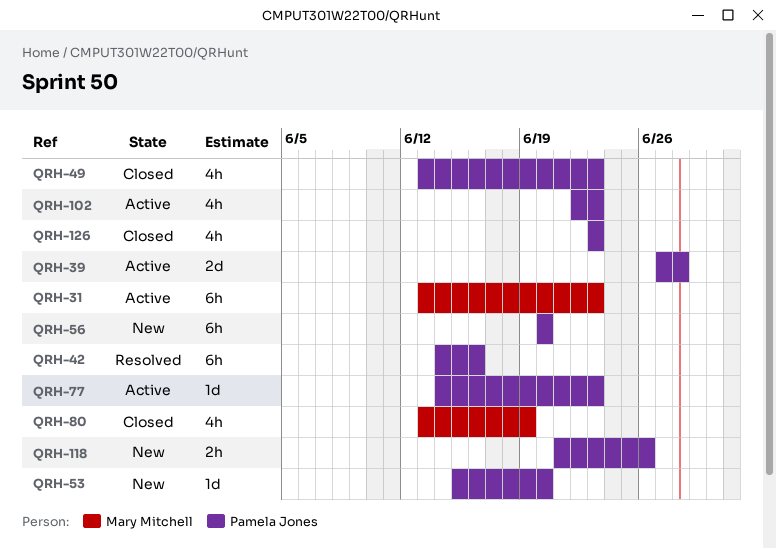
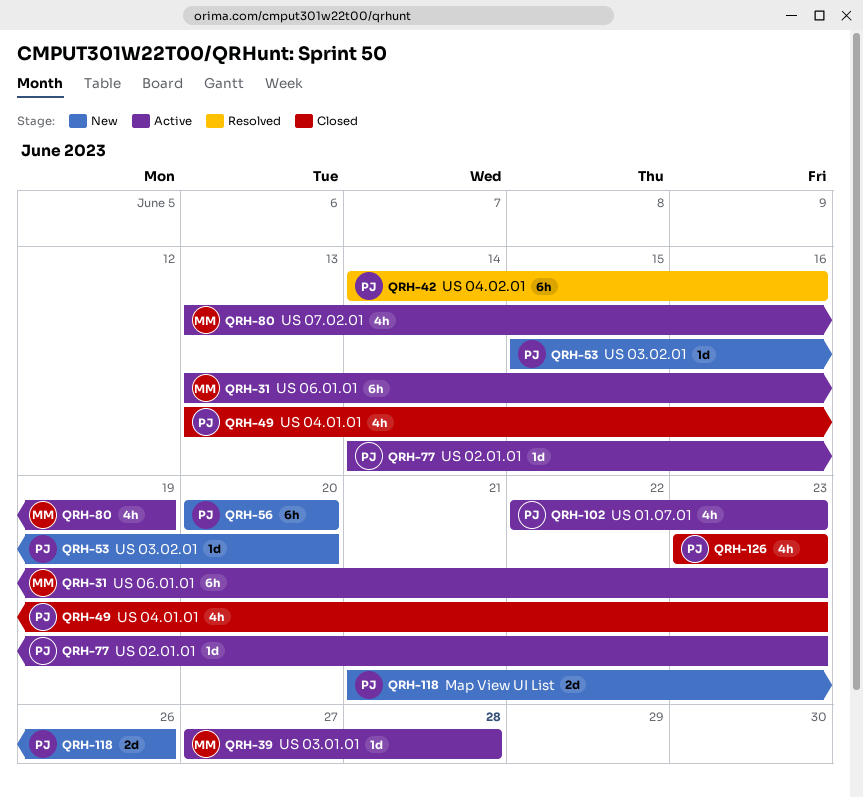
QRH-39, owner: Pamela Jones -> Mary Mitchell
QRH-39, estimate: 2d -> 1d
QRH-80, status: Closed -> Active
QRH-118, estimate: 2h -> 2d

